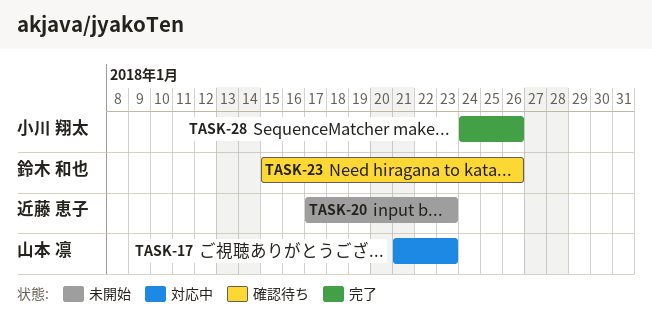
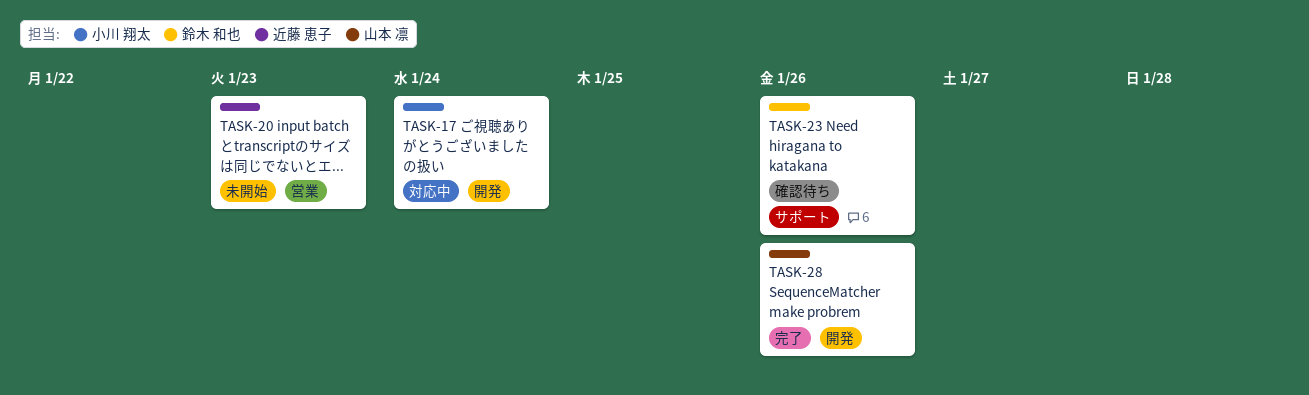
TASK-17, owner: 山本 凛 -> 小川 翔太
TASK-17, due: Jan 23 -> Jan 24
TASK-28, owner: 小川 翔太 -> 山本 凛

